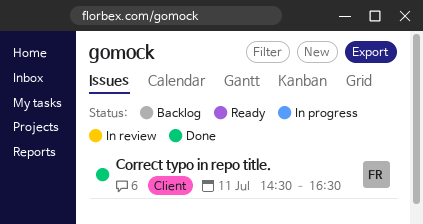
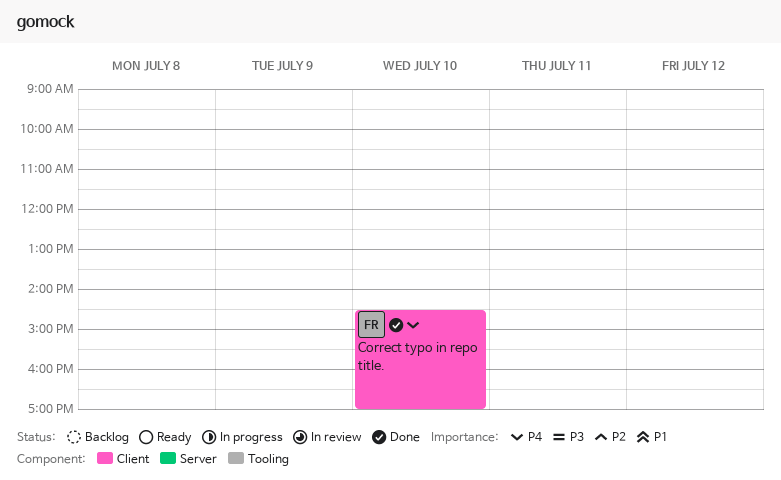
Correct typo in repo title., day: Jul 11 -> Jul 10
Correct typo in repo title., ends: 16:30 -> 17:00

